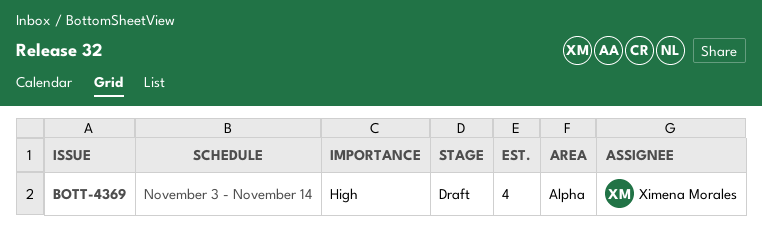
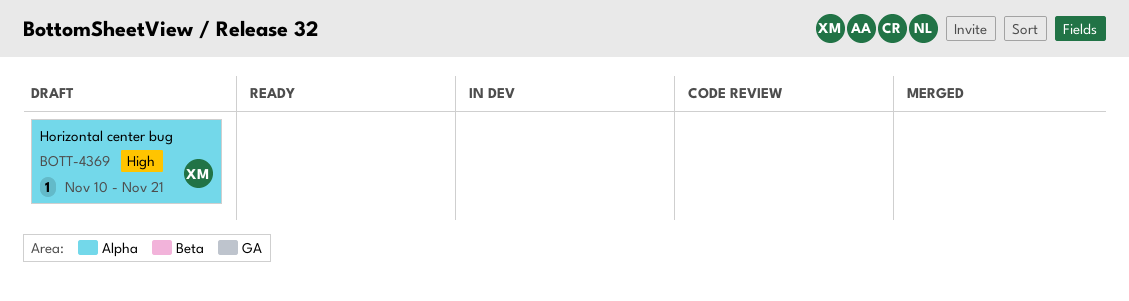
BOTT-4369, estimate: 4 -> 1
BOTT-4369, start: Nov 3 -> Nov 10
BOTT-4369, due: Nov 14 -> Nov 21

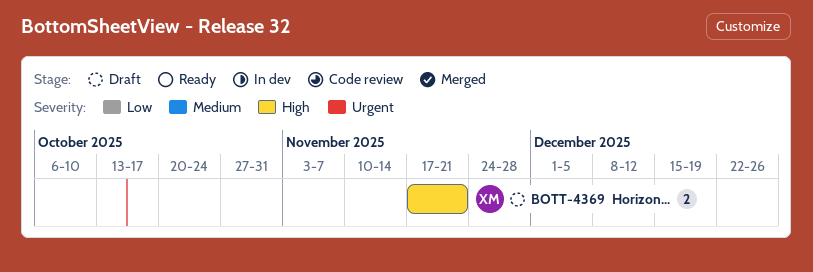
BOTT-4369, estimate: 1 -> 2
BOTT-4369, start: Nov 10 -> Nov 17

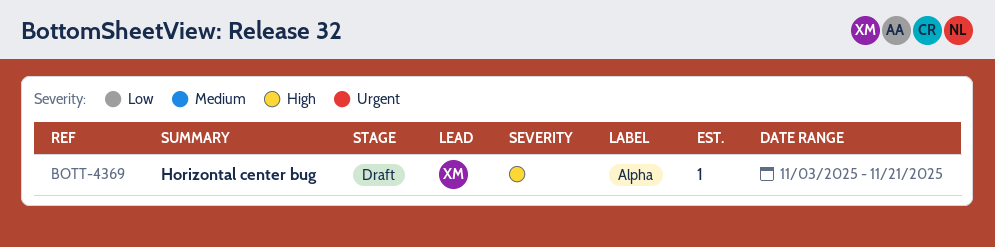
BOTT-4369, estimate: 2 -> 1
BOTT-4369, start: Nov 17 -> Nov 3

